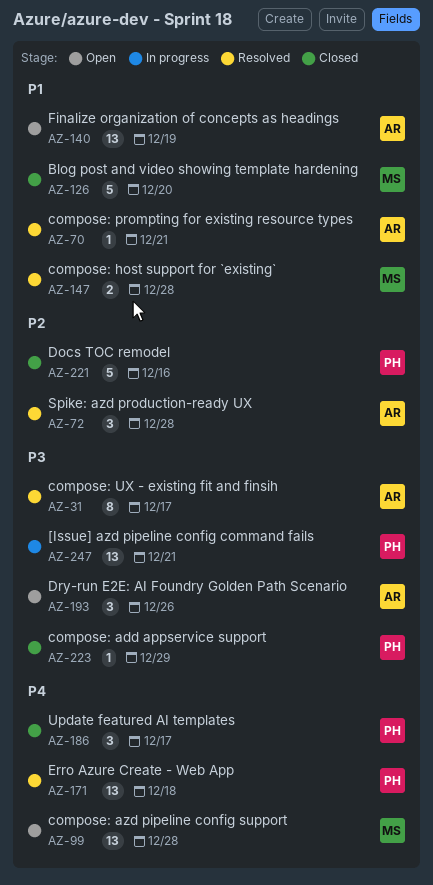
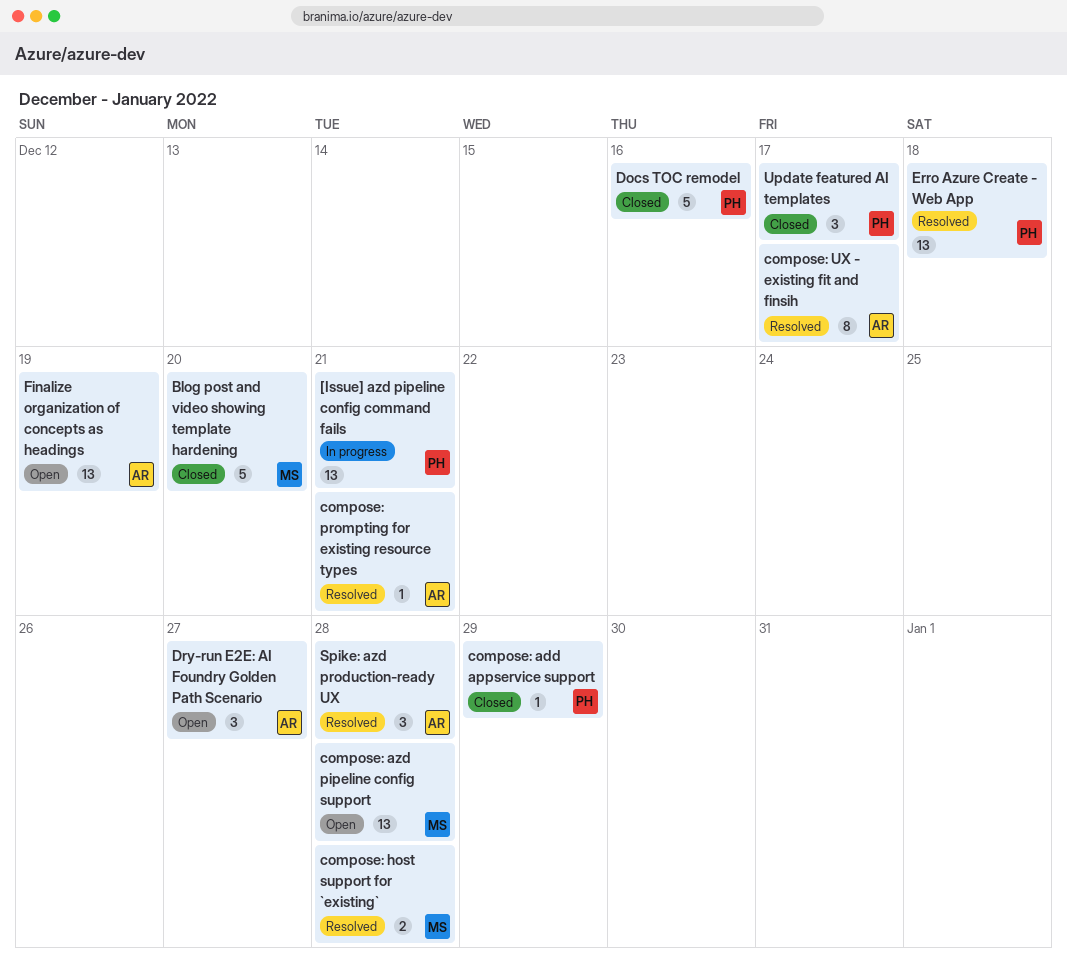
Dry-run E2E: AI Foundry Golden Path Scenario, due: Dec 26 -> Dec 27

